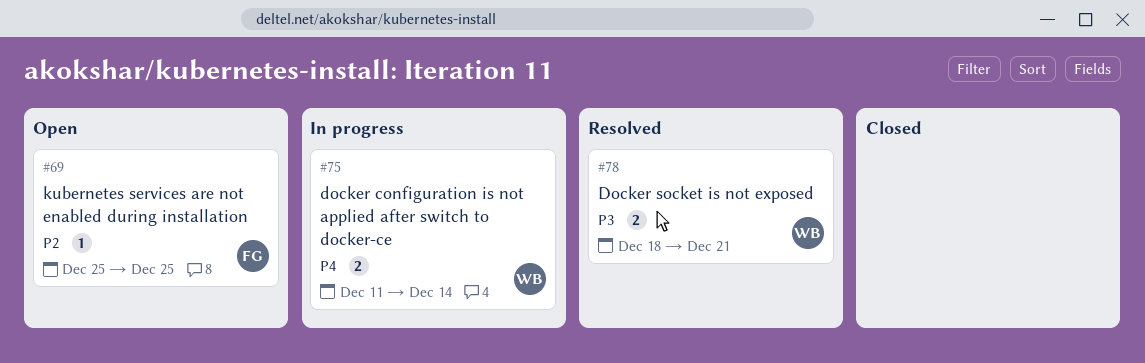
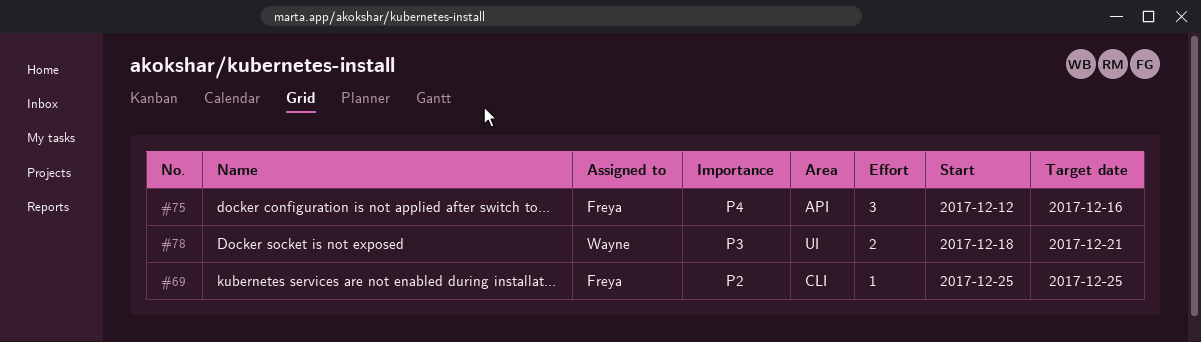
#75, owner: Wayne -> Freya
#75, estimate: 2 -> 3
#75, start: Dec 11 -> Dec 12
#75, due: Dec 14 -> Dec 16

